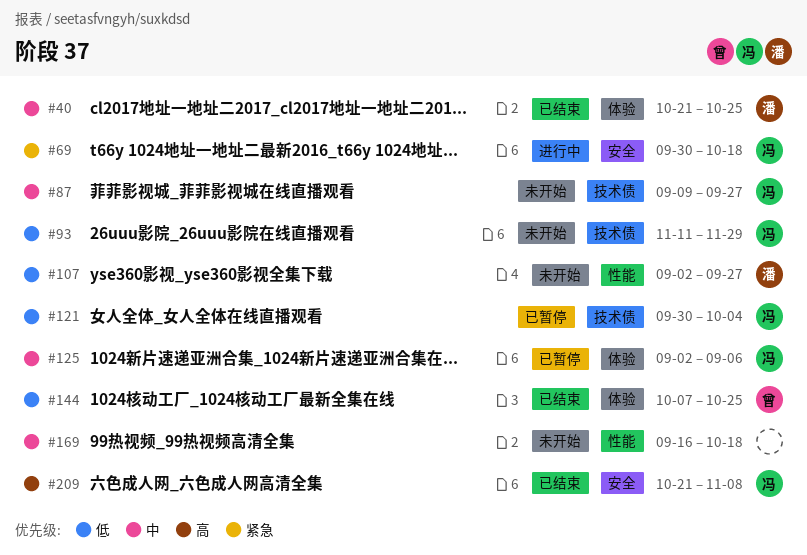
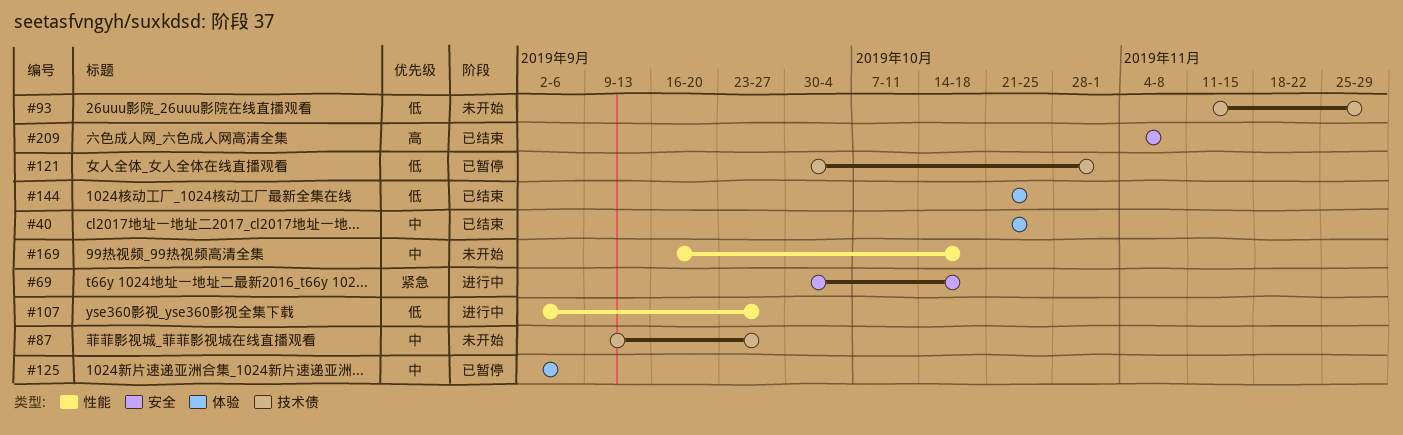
#107, status: 未开始 -> 进行中
#121, due: Oct 4 -> Nov 1
#144, start: Oct 7 -> Oct 21
#209, start: Oct 21 -> Nov 4

